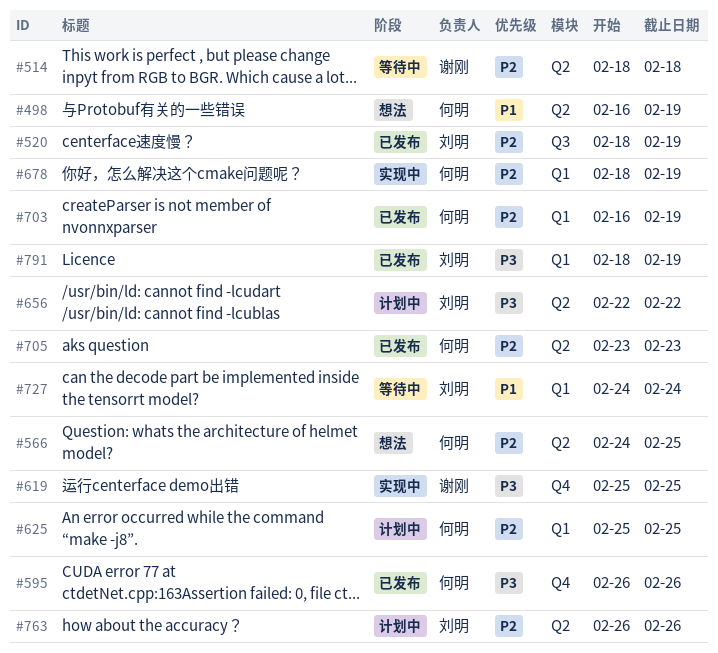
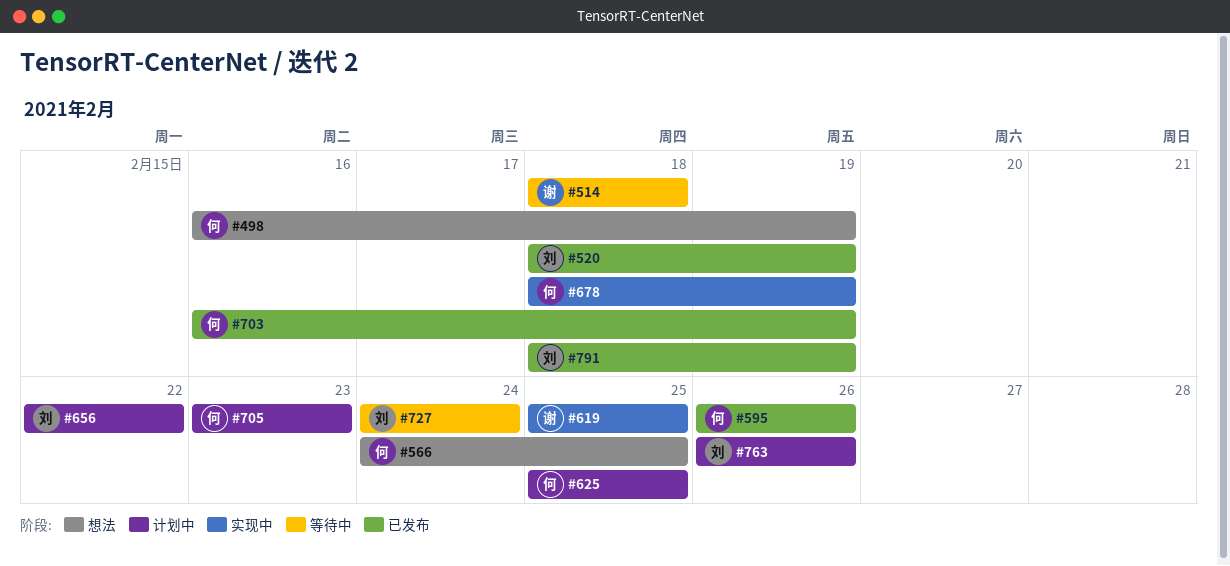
#705, status: 已发布 -> 计划中

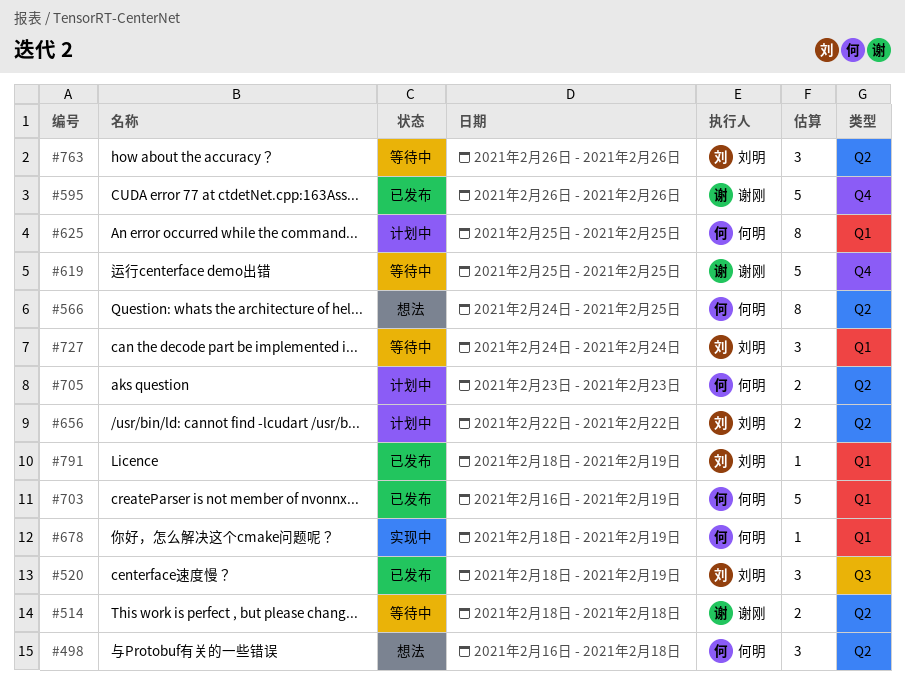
#498, due: Feb 19 -> Feb 18
#595, owner: 何明 -> 谢刚
#619, status: 实现中 -> 等待中
#763, status: 计划中 -> 等待中

